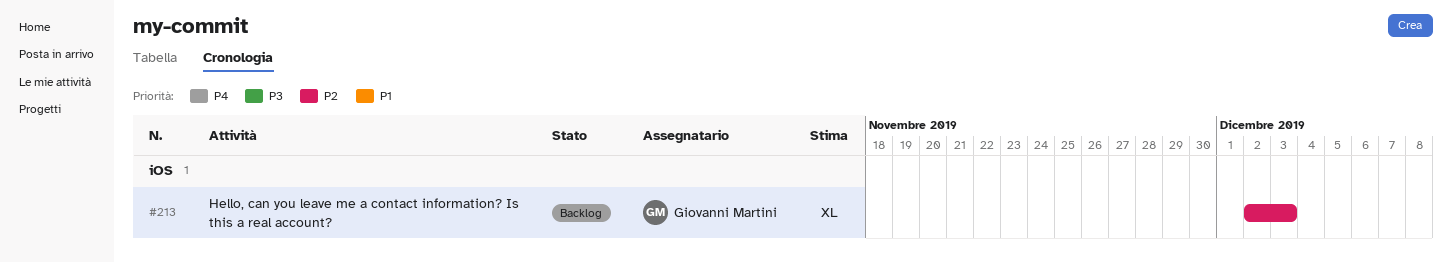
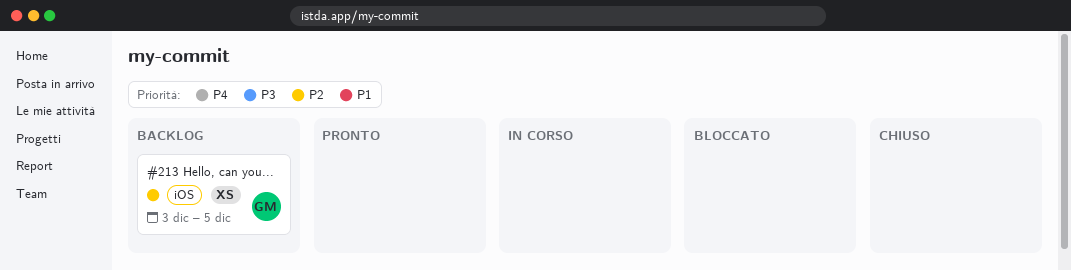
#213, estimate: XL -> XS
#213, start: Dec 2 -> Dec 3
#213, due: Dec 3 -> Dec 5

